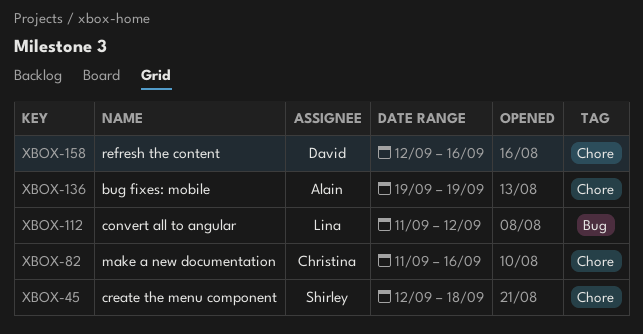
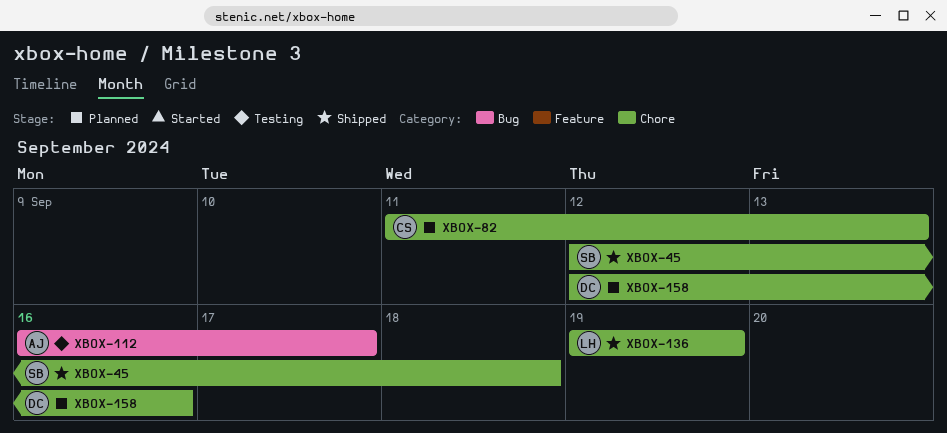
XBOX-82, due: Sep 16 -> Sep 13
XBOX-112, owner: Lina -> Alain
XBOX-112, start: Sep 11 -> Sep 16
XBOX-112, due: Sep 12 -> Sep 17
XBOX-136, owner: Alain -> Lina

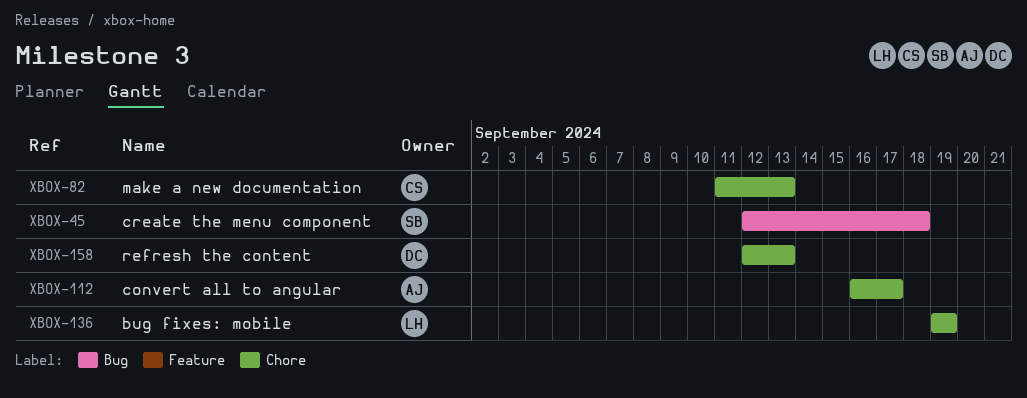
XBOX-45, label: Chore -> Bug
XBOX-112, label: Bug -> Chore
XBOX-158, due: Sep 16 -> Sep 13

